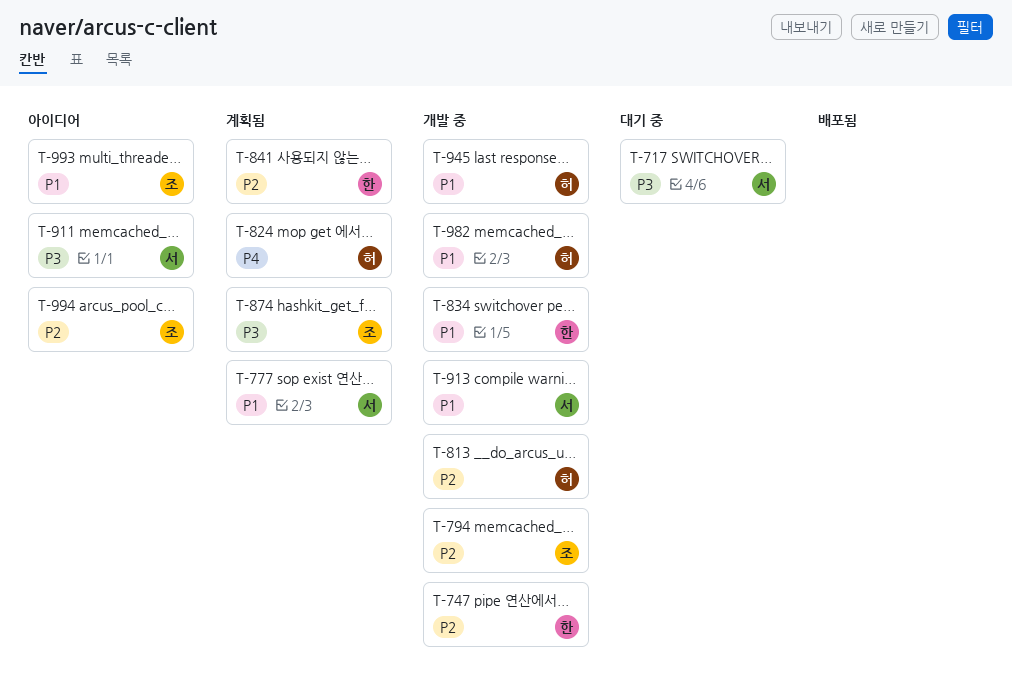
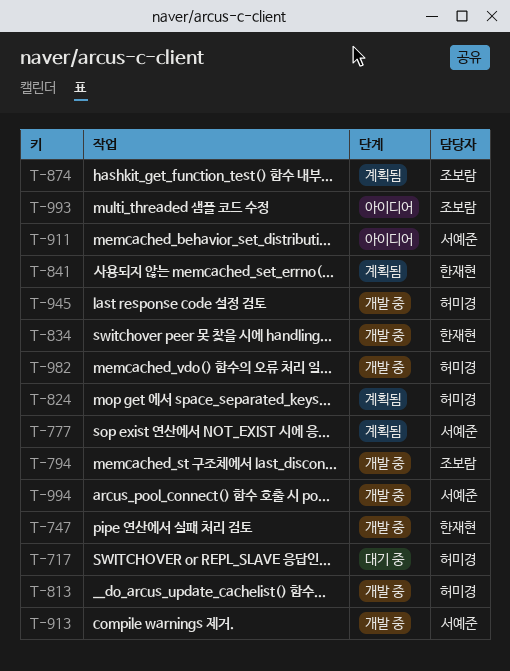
T-717, owner: 서예준 -> 허미경
T-994, status: 아이디어 -> 개발 중
T-994, owner: 조보람 -> 서예준

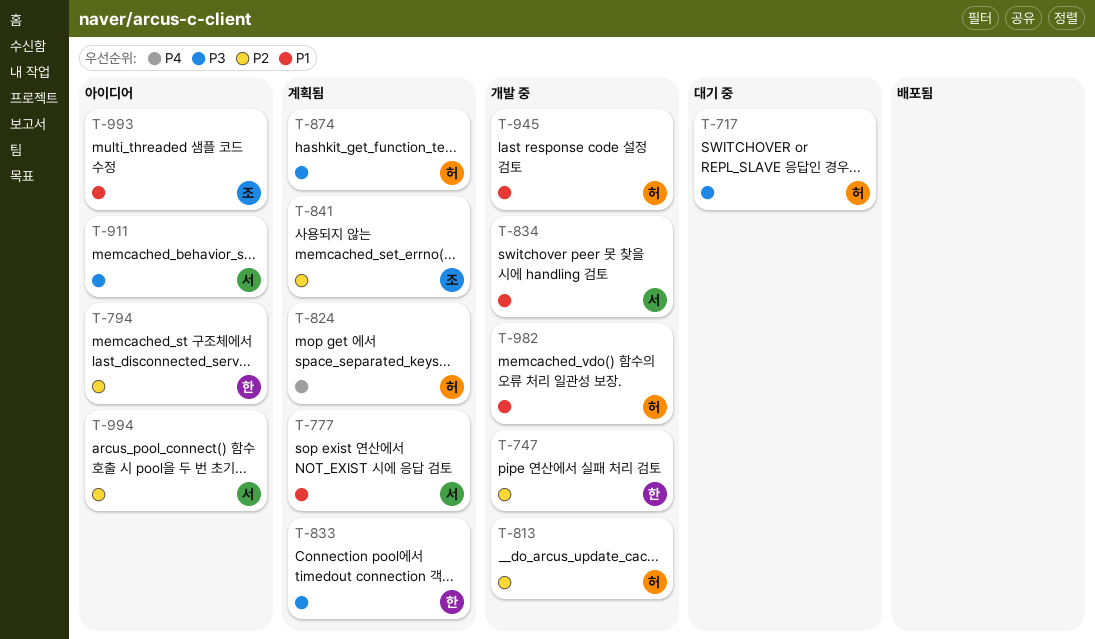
T-794, status: 개발 중 -> 아이디어
T-794, owner: 조보람 -> 한재현
T-833: none -> present
T-834, owner: 한재현 -> 서예준
T-841, owner: 한재현 -> 조보람
T-874, owner: 조보람 -> 허미경
T-913: present -> none
T-994, status: 개발 중 -> 아이디어

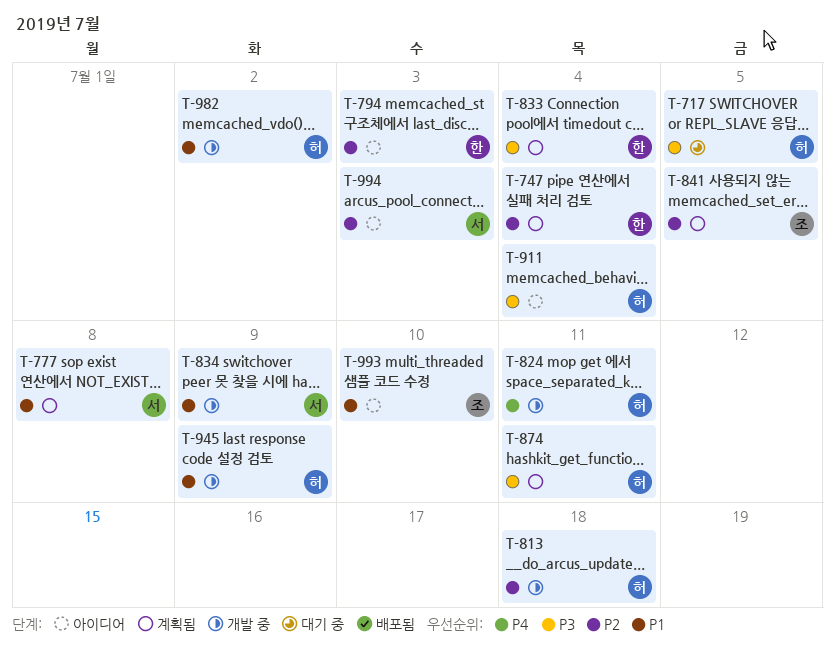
T-747, status: 개발 중 -> 계획됨
T-824, status: 계획됨 -> 개발 중
T-911, owner: 서 -> 허

